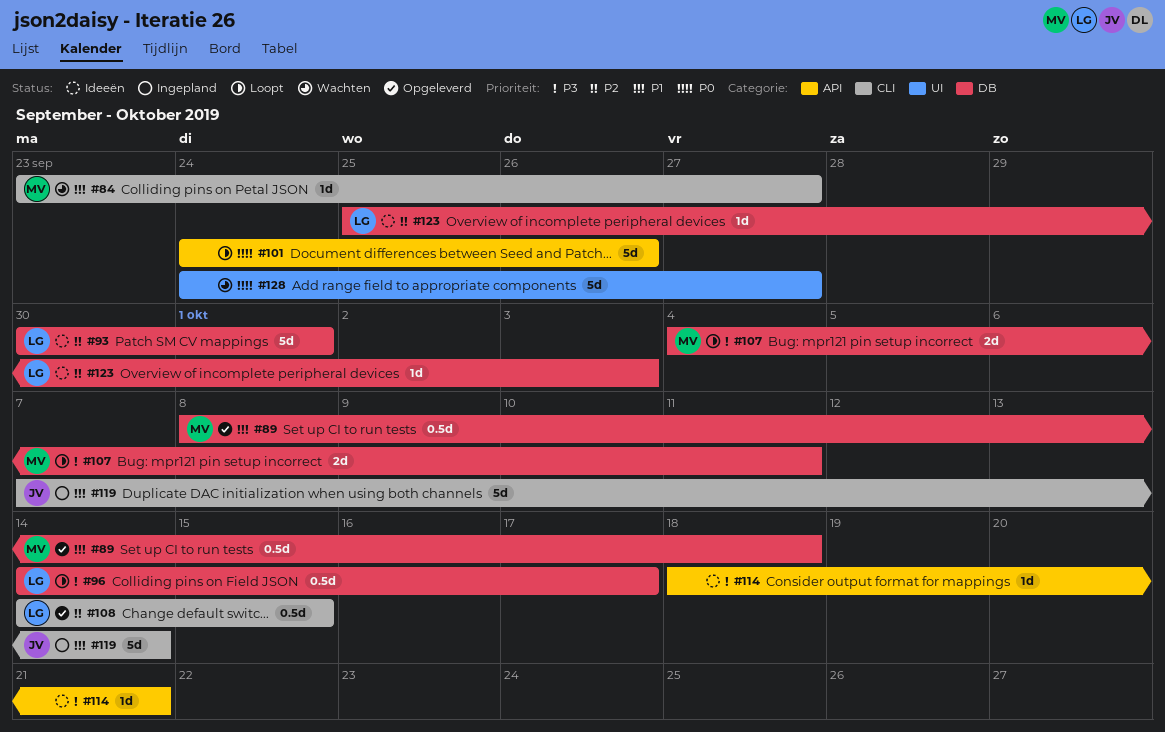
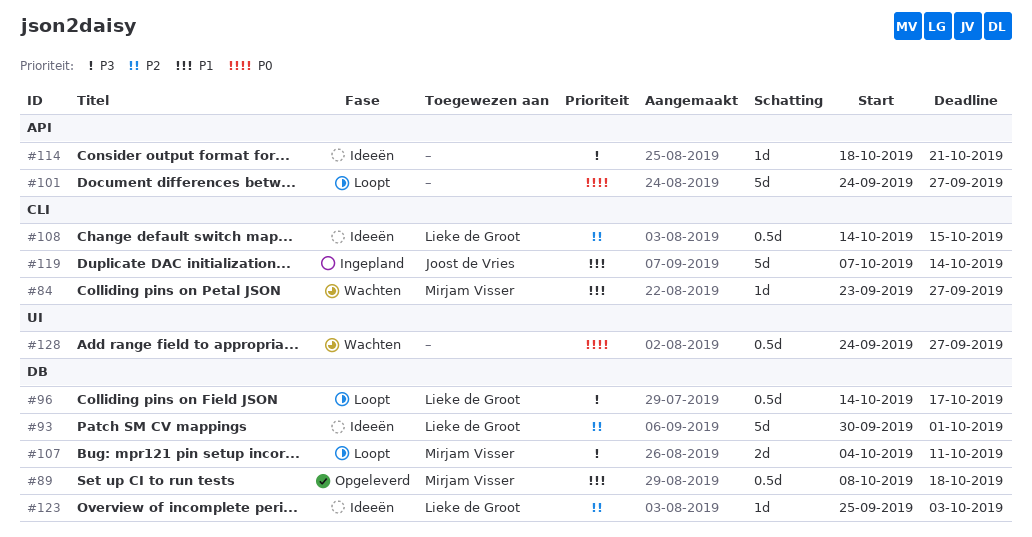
#101, due: Sep 26 -> Sep 27
#108, status: Opgeleverd -> Ideeën
#128, estimate: 5d -> 0.5d

